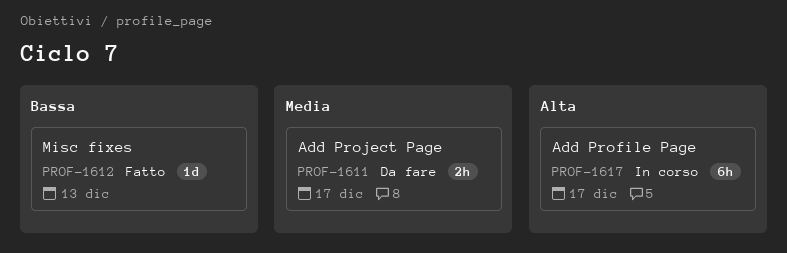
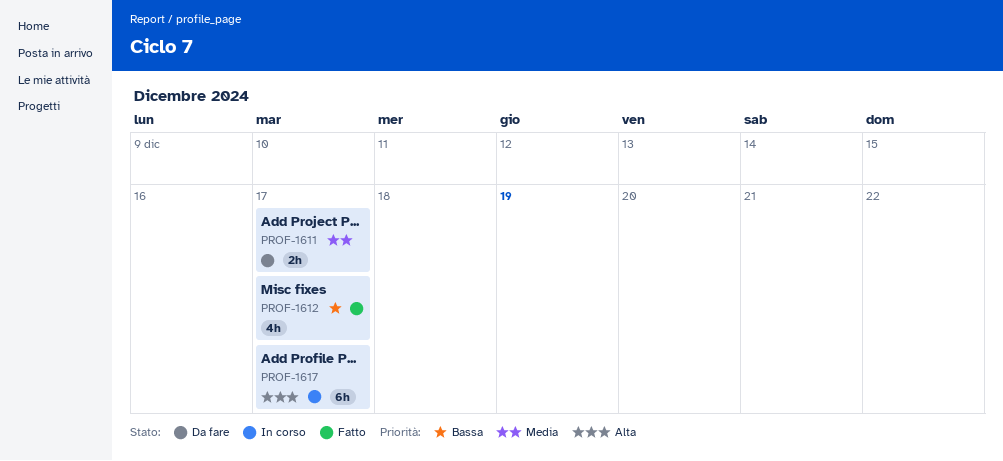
PROF-1612, estimate: 1d -> 4h
PROF-1612, due: Dec 13 -> Dec 17

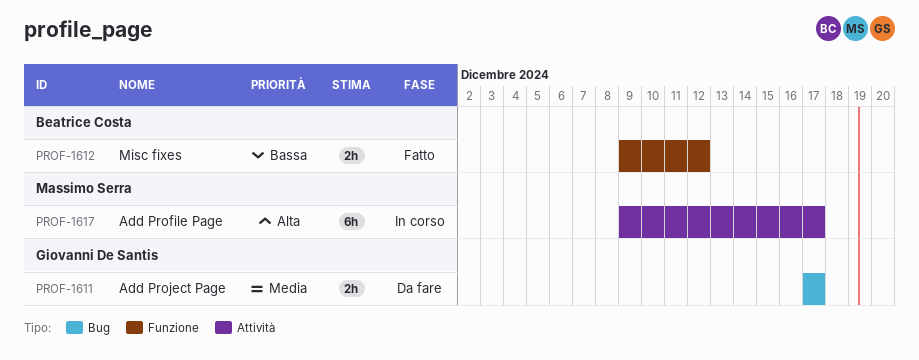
PROF-1612, estimate: 4h -> 2h
PROF-1612, due: Dec 17 -> Dec 12

